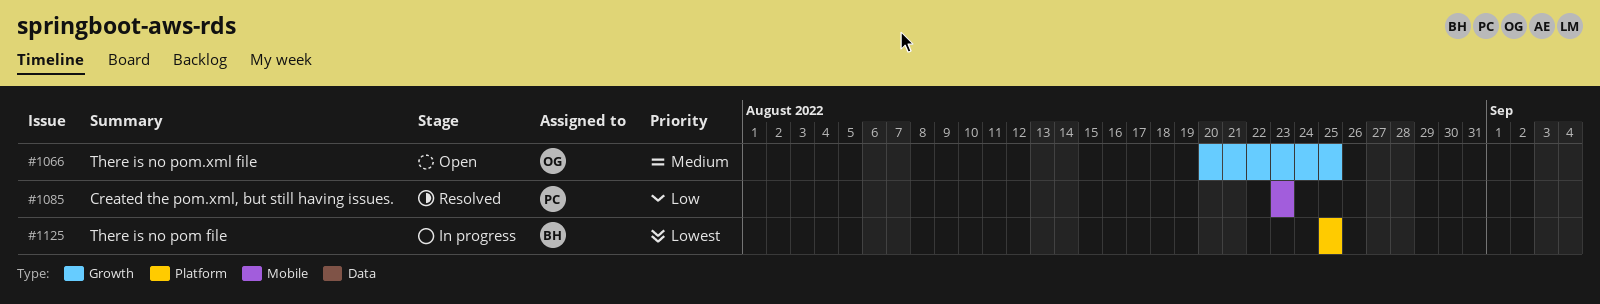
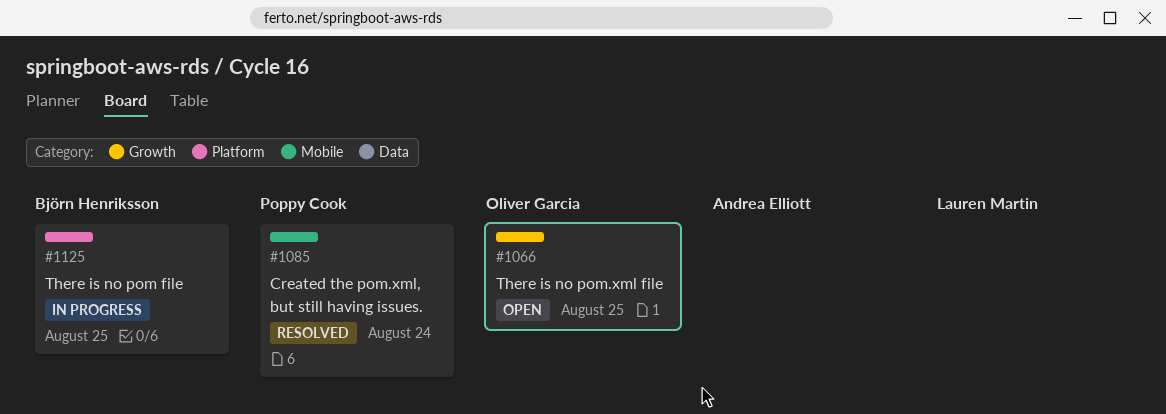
#1085, due: Aug 23 -> Aug 24

